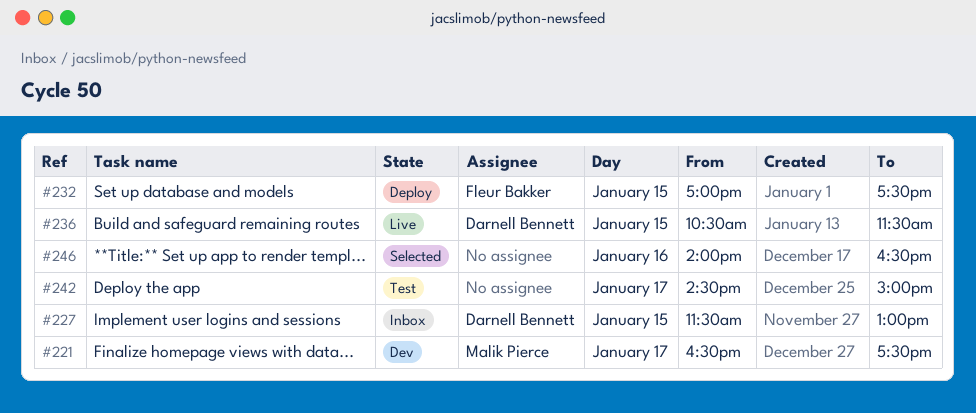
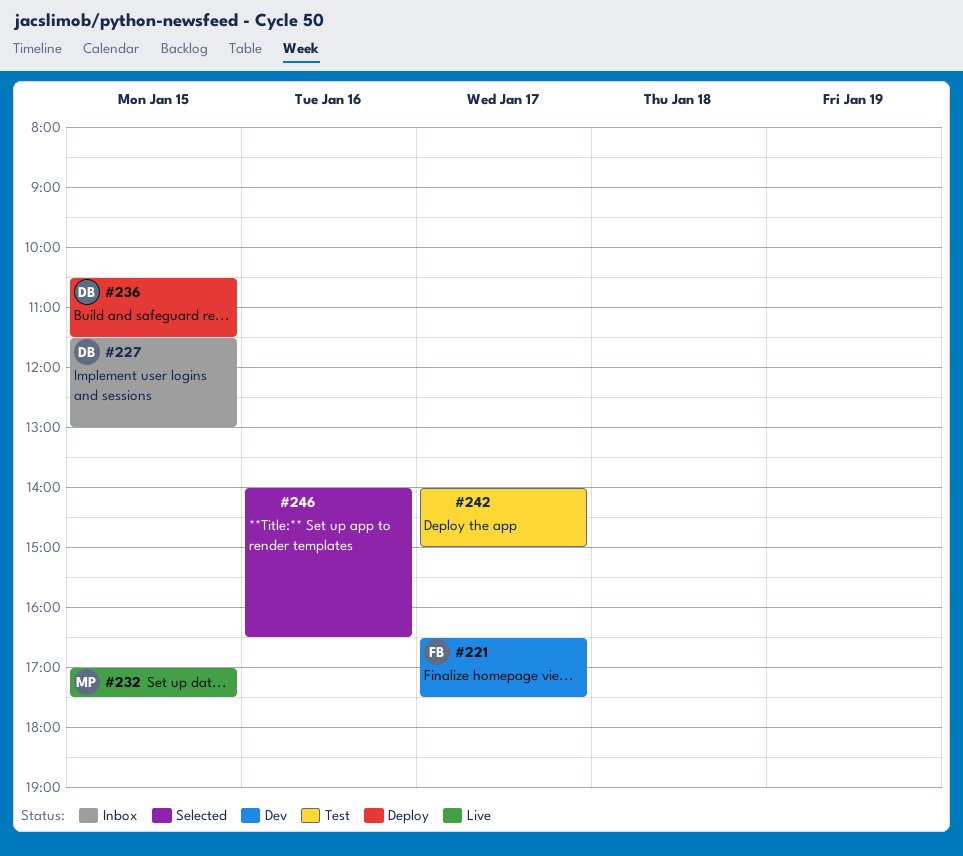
#221, owner: Malik Pierce -> Fleur Bakker
#232, status: Deploy -> Live
#232, owner: Fleur Bakker -> Malik Pierce
#236, status: Live -> Deploy
#242, begins: 14:30 -> 14:00

